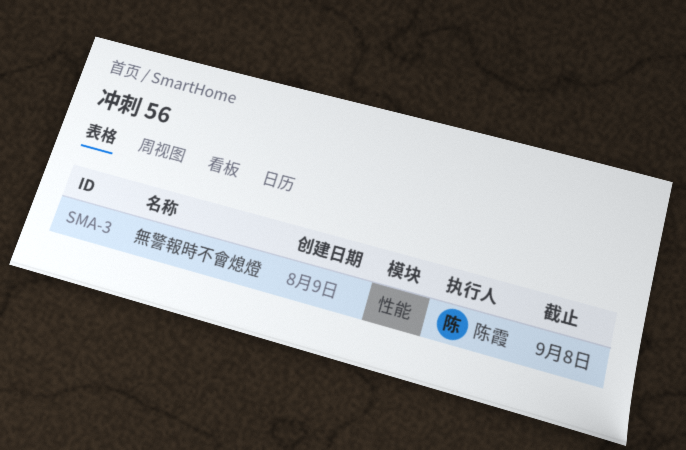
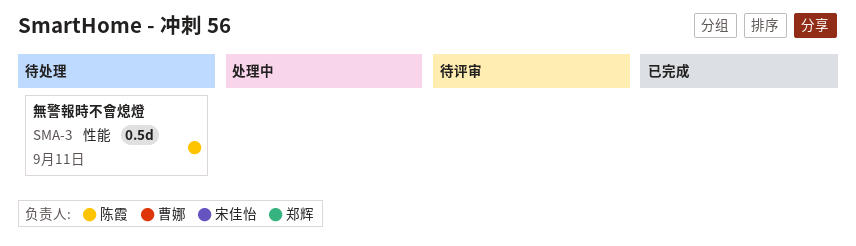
SMA-3, due: Sep 8 -> Sep 11

